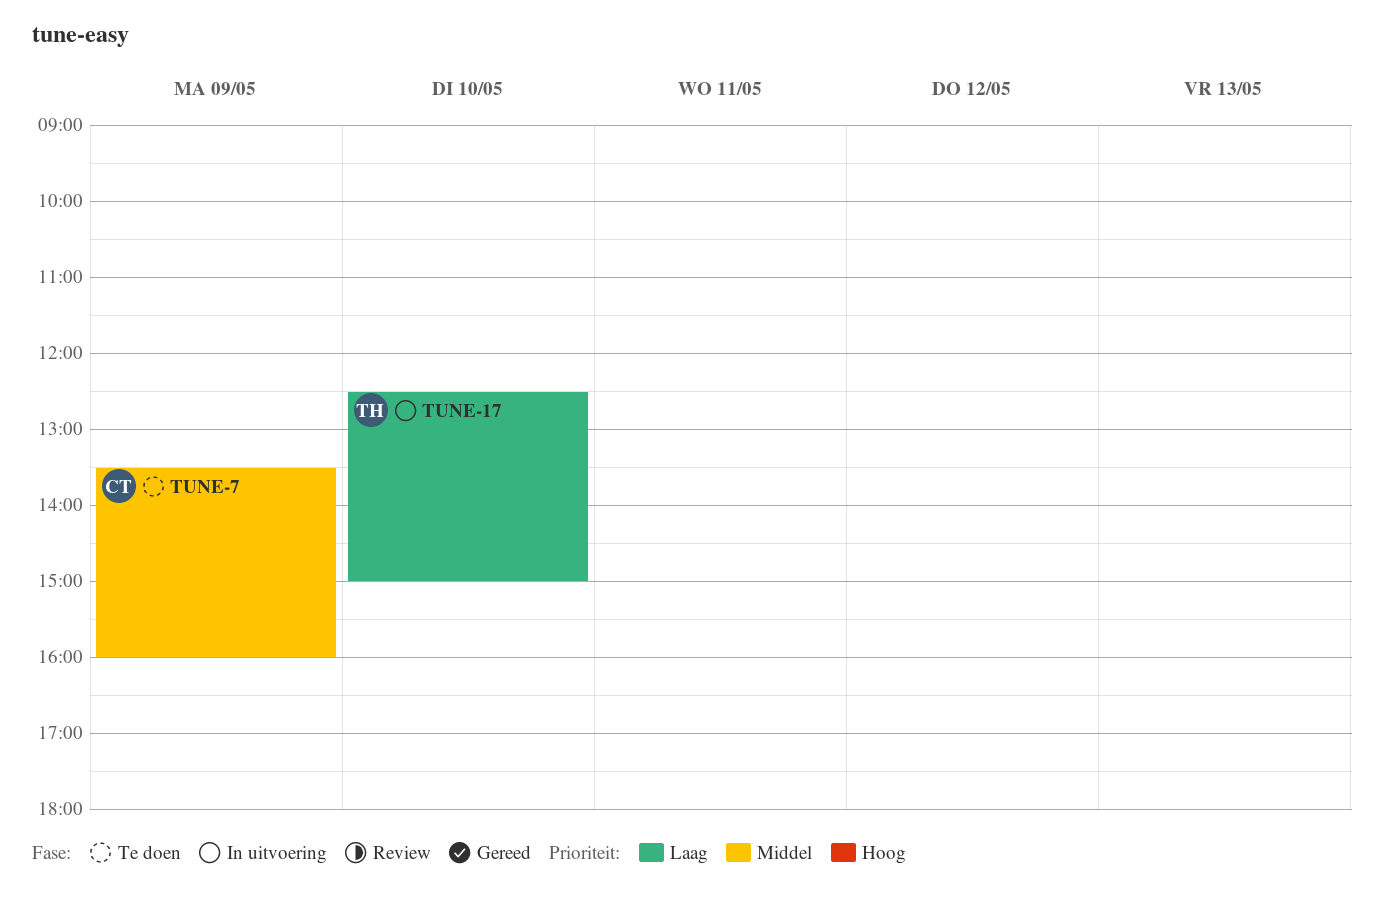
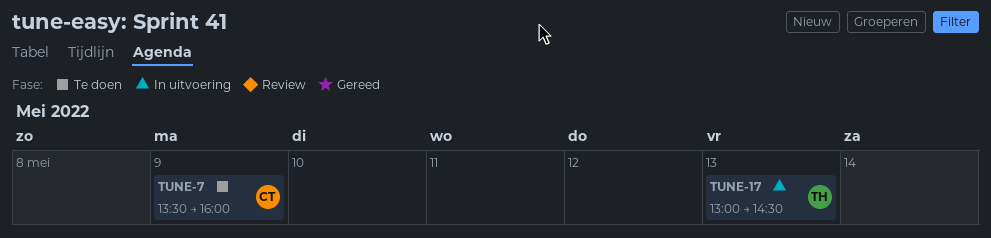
TUNE-17, day: May 10 -> May 13
TUNE-17, begins: 12:30 -> 13:00
TUNE-17, ends: 15:00 -> 14:30

